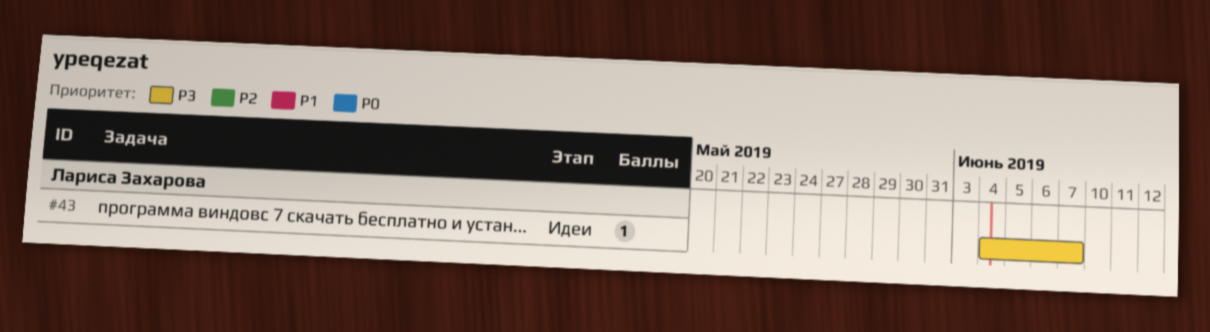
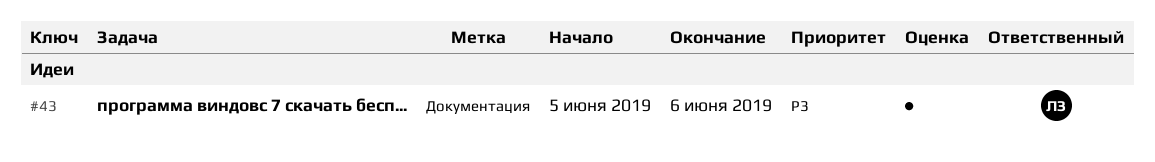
#43, start: Jun 4 -> Jun 5
#43, due: Jun 7 -> Jun 6

